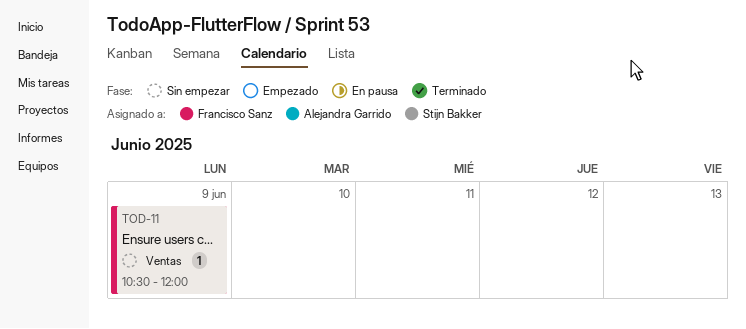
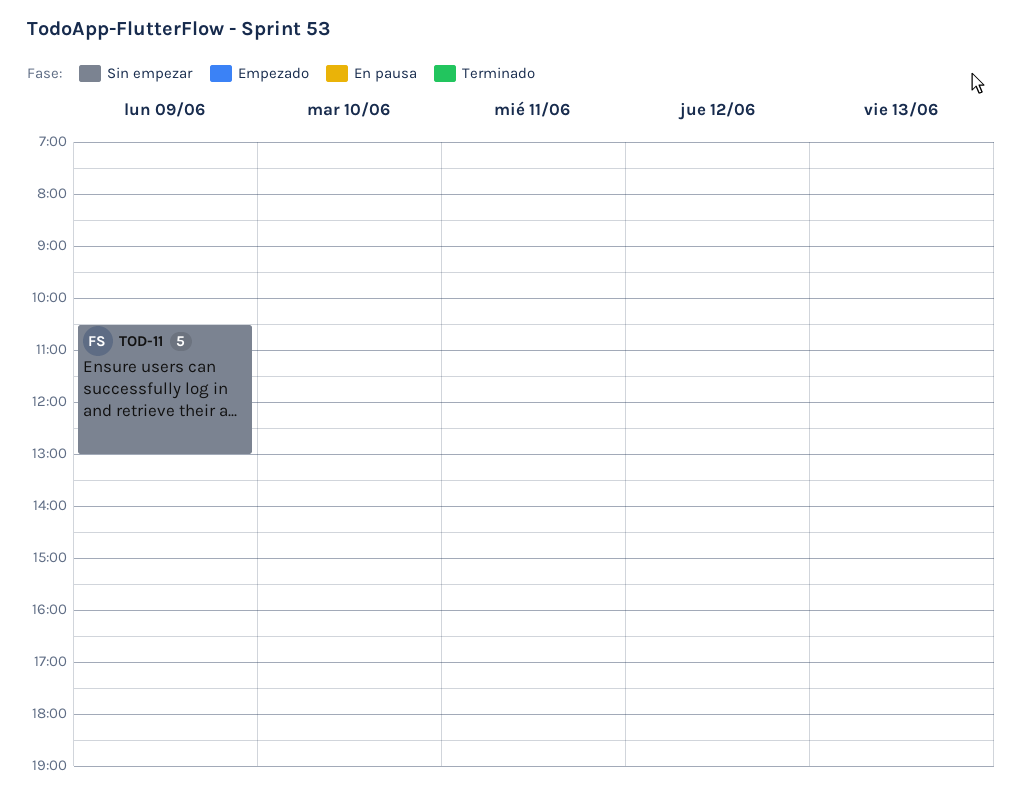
TOD-11, estimate: 1 -> 5
TOD-11, ends: 12:00 -> 13:00

